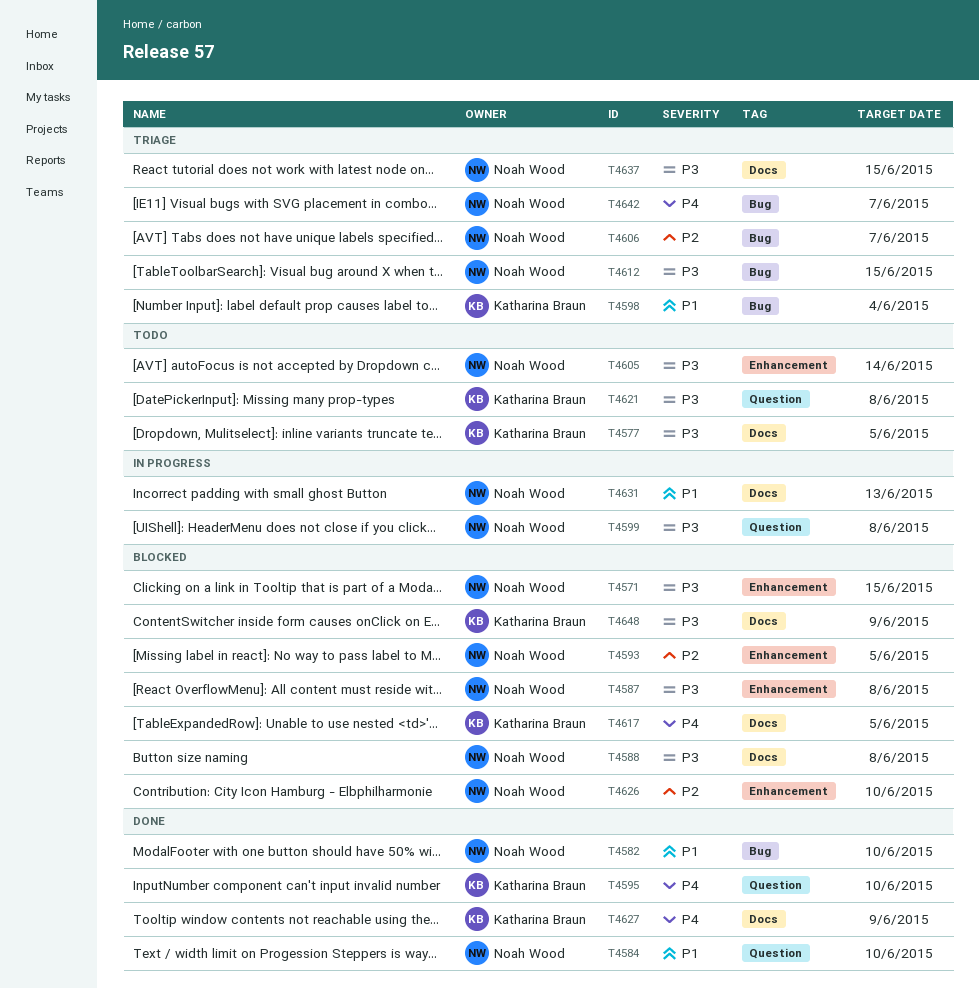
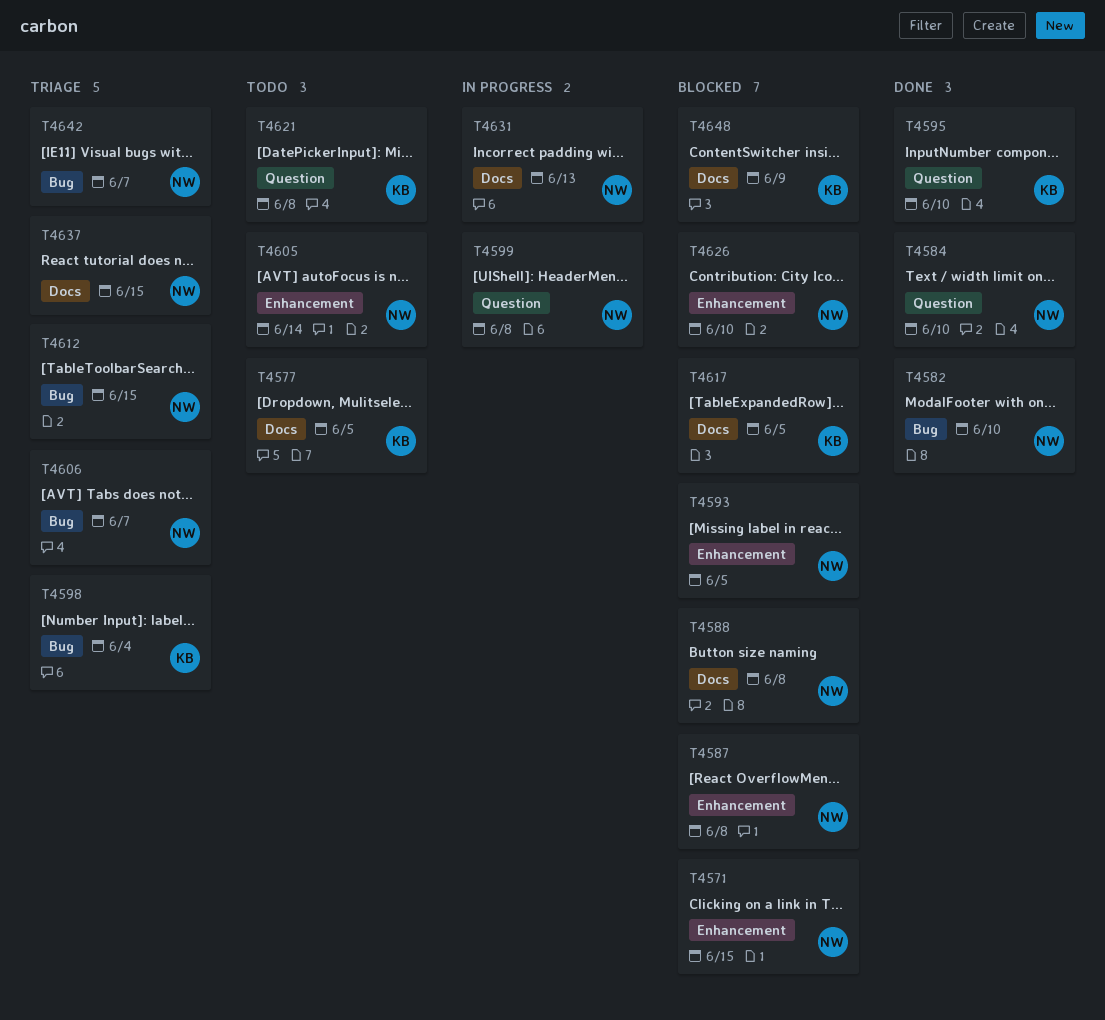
T4627: present -> none

